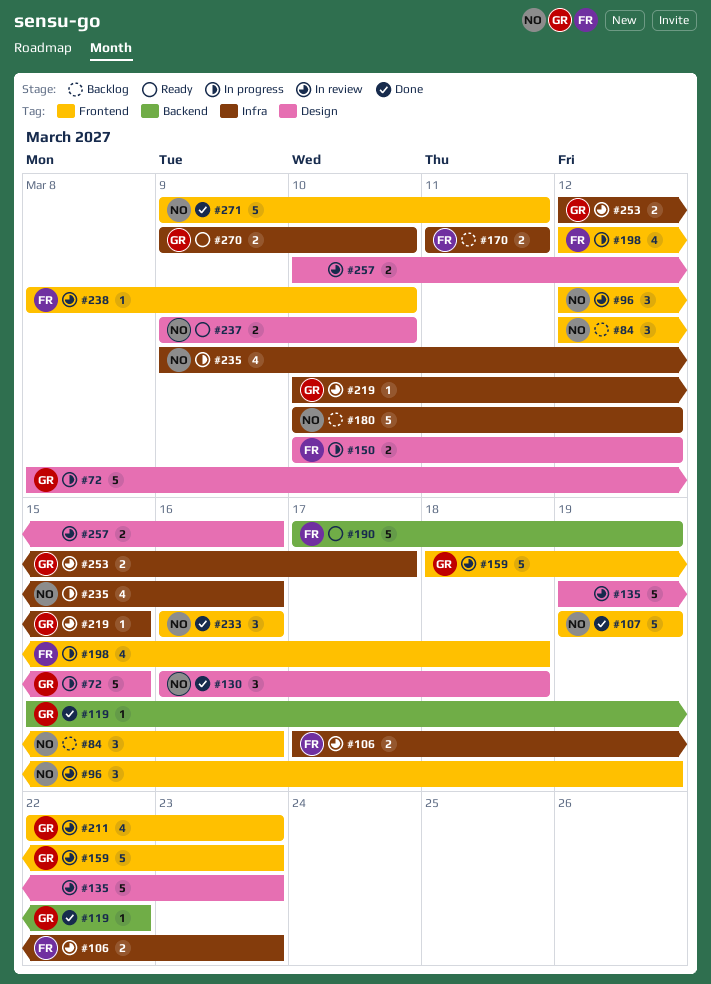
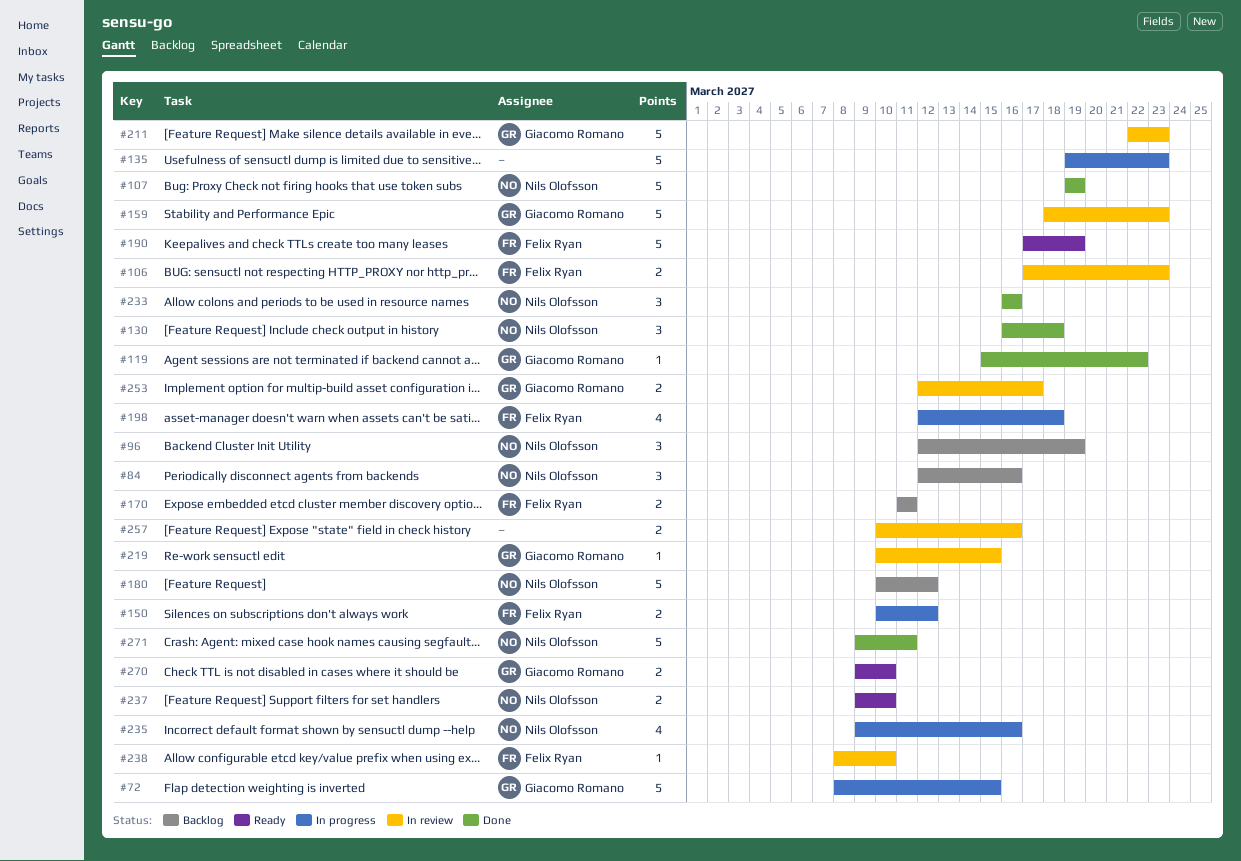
#96, status: In review -> Backlog
#135, status: In review -> In progress
#211, estimate: 4 -> 5

